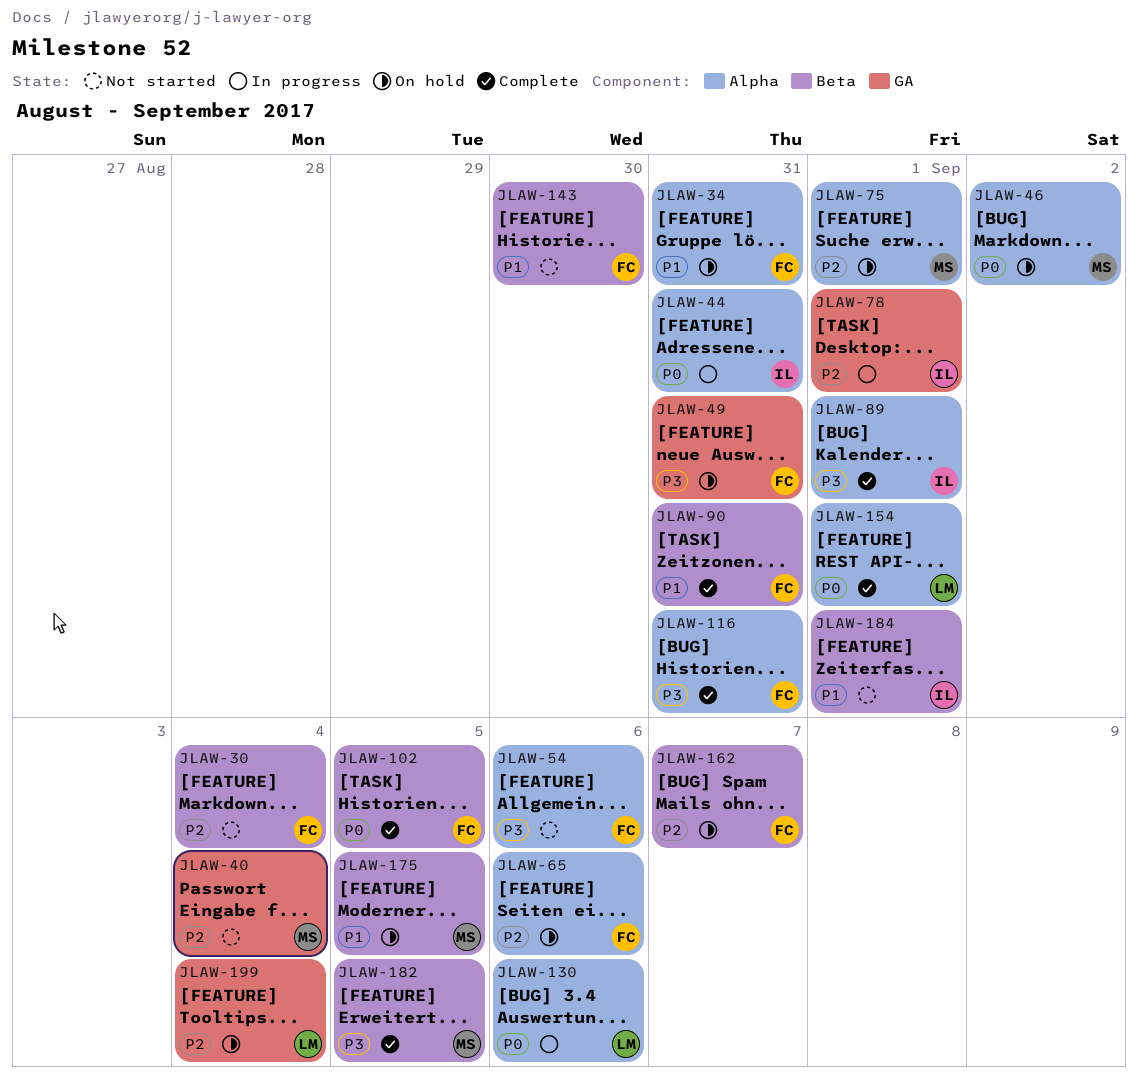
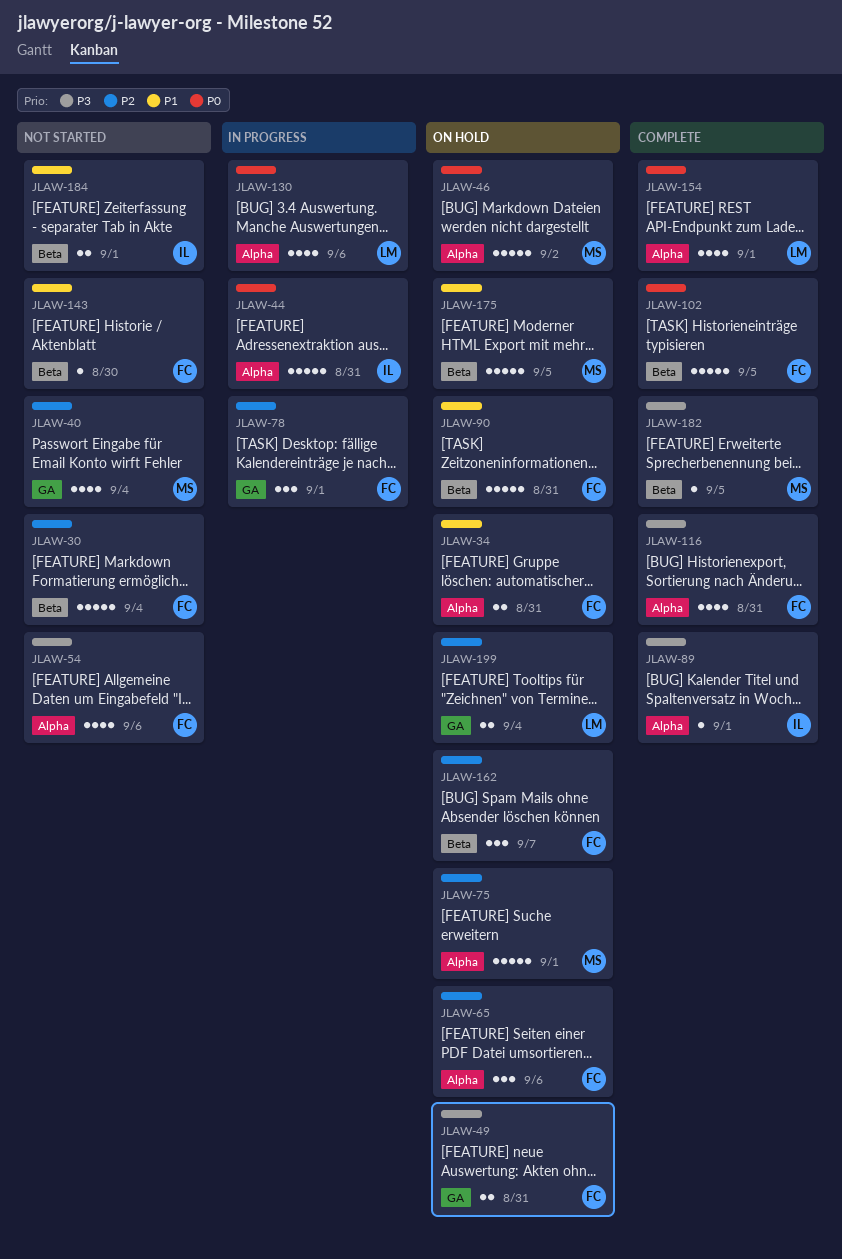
JLAW-78, owner: IL -> FC
JLAW-90, status: Complete -> On hold

